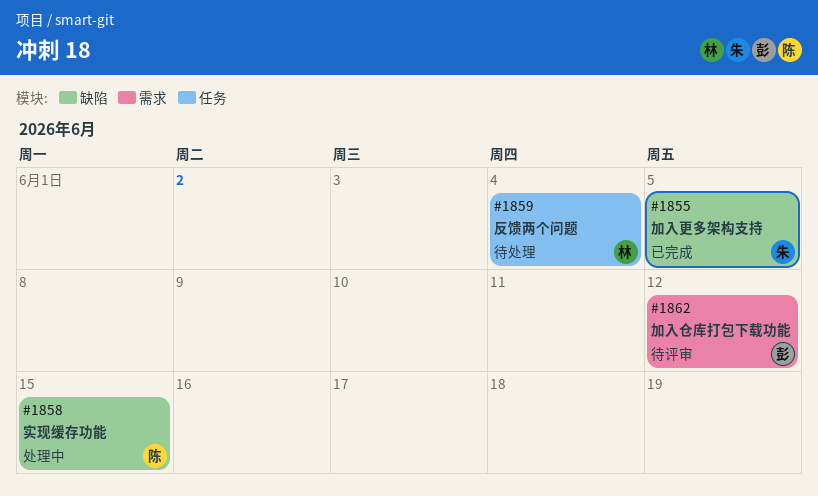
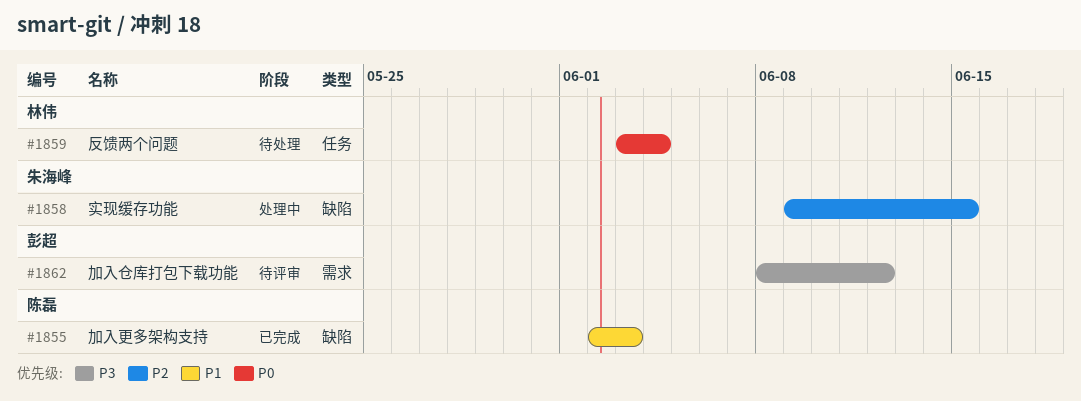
#1855, owner: 朱海峰 -> 陈磊
#1855, due: Jun 5 -> Jun 3
#1858, owner: 陈磊 -> 朱海峰

